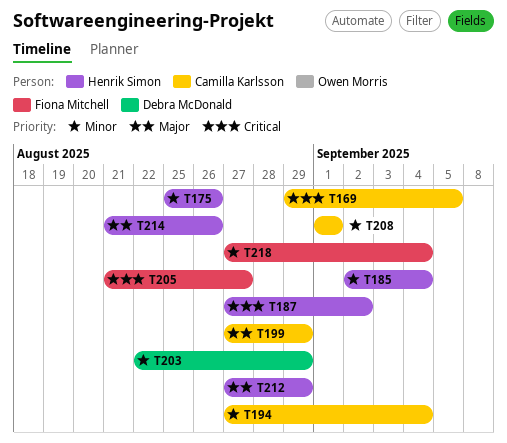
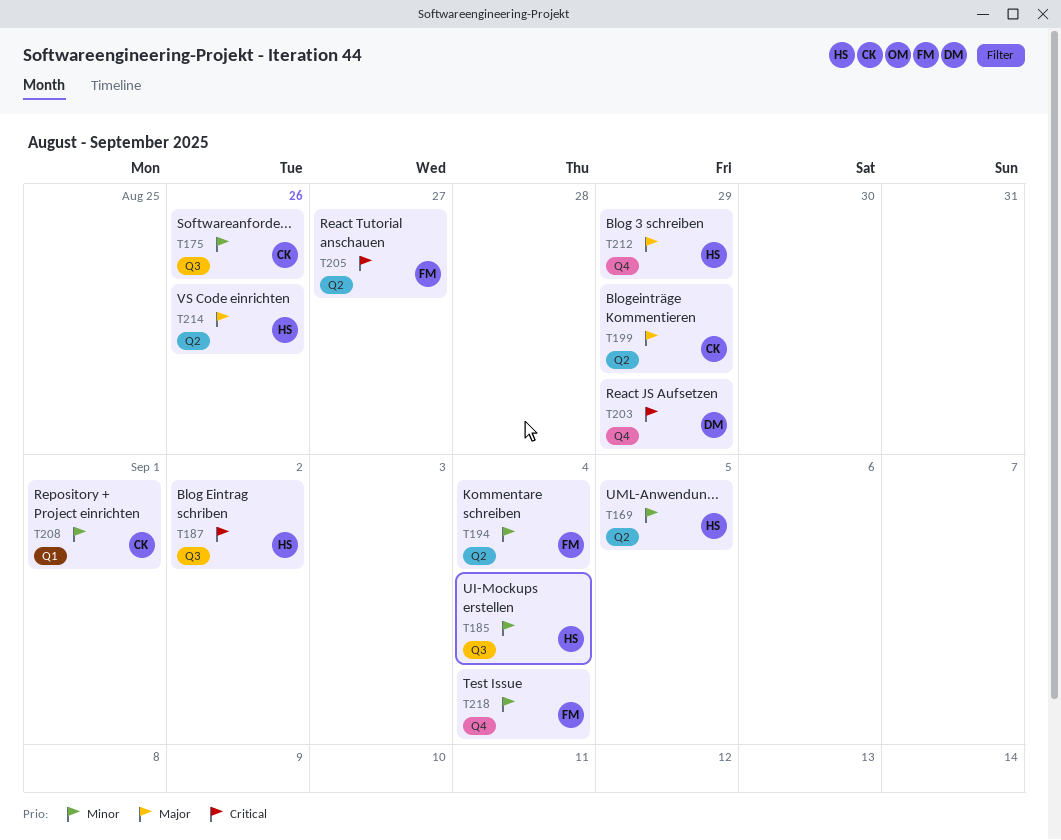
T169, owner: Camilla Karlsson -> Henrik Simon
T169, priority: Critical -> Minor
T175, owner: Henrik Simon -> Camilla Karlsson
T194, owner: Camilla Karlsson -> Fiona Mitchell
T203, priority: Minor -> Critical

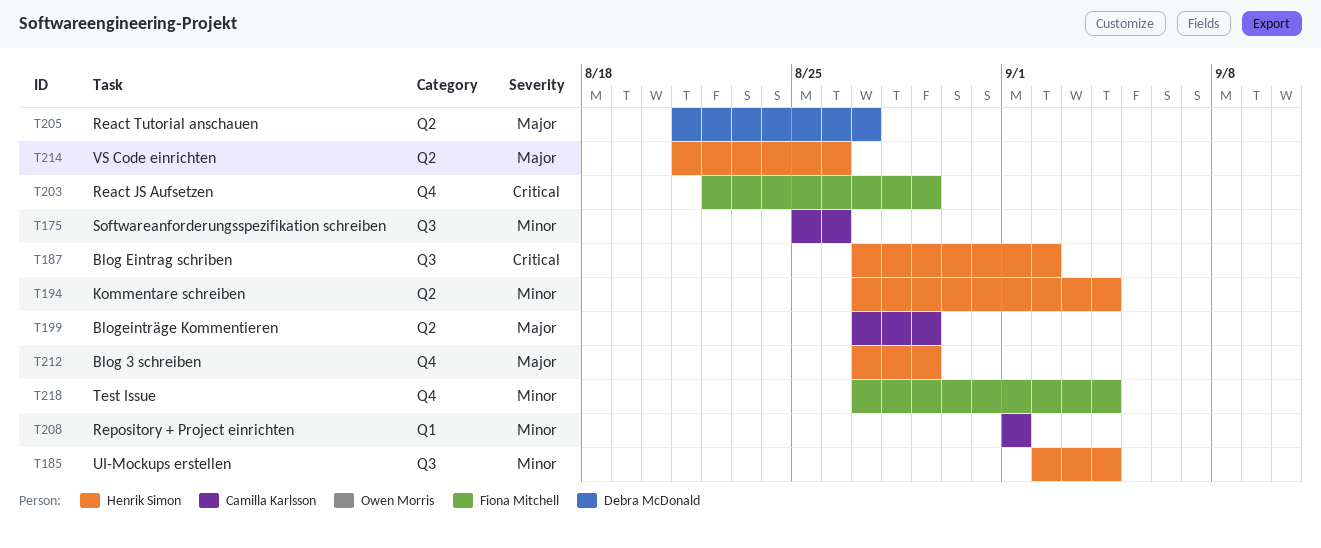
T169: present -> none
T194, owner: Fiona Mitchell -> Henrik Simon
T203, owner: Debra McDonald -> Fiona Mitchell
T205, owner: Fiona Mitchell -> Debra McDonald
T205, priority: Critical -> Major

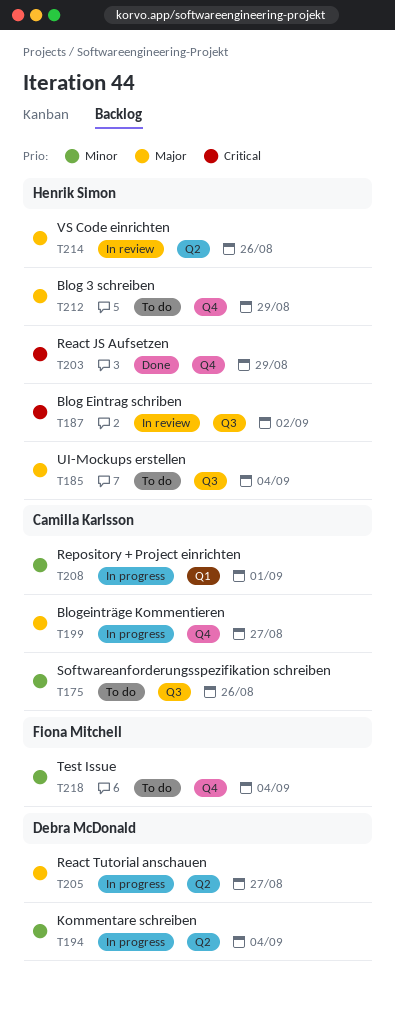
T185, priority: Minor -> Major
T194, owner: Henrik Simon -> Debra McDonald
T199, label: Q2 -> Q4
T199, due: Aug 29 -> Aug 27
T203, owner: Fiona Mitchell -> Henrik Simon

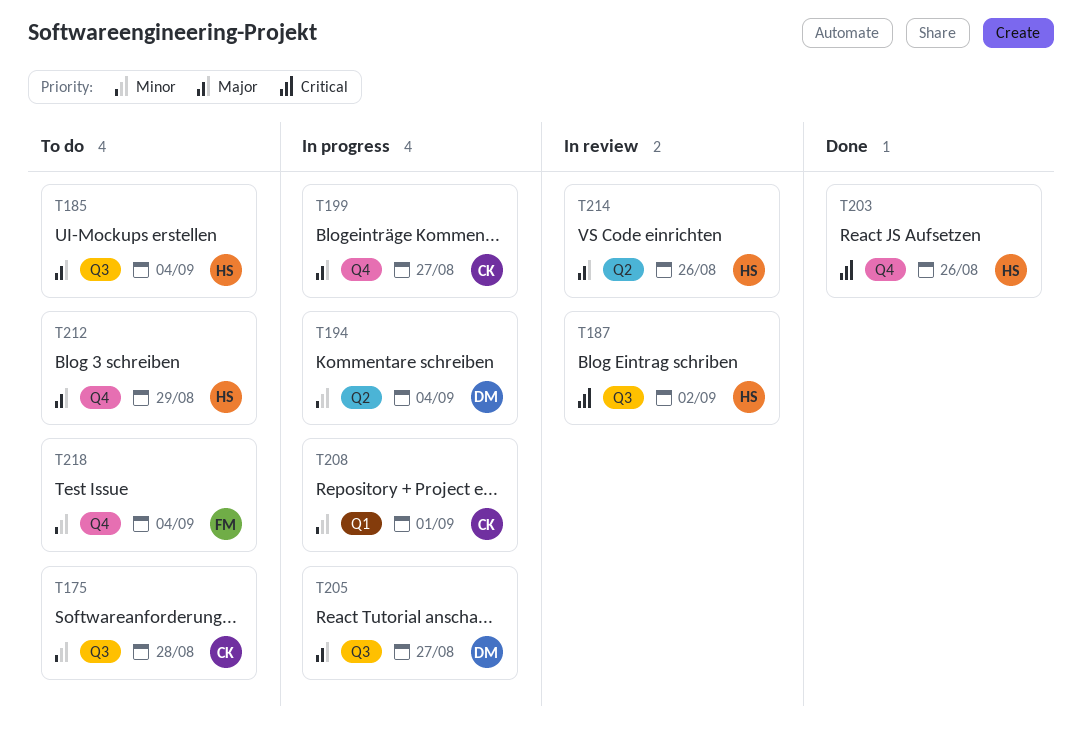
T175, due: Aug 26 -> Aug 28
T203, due: Aug 29 -> Aug 26
T205, label: Q2 -> Q3

